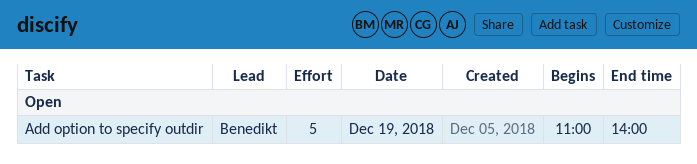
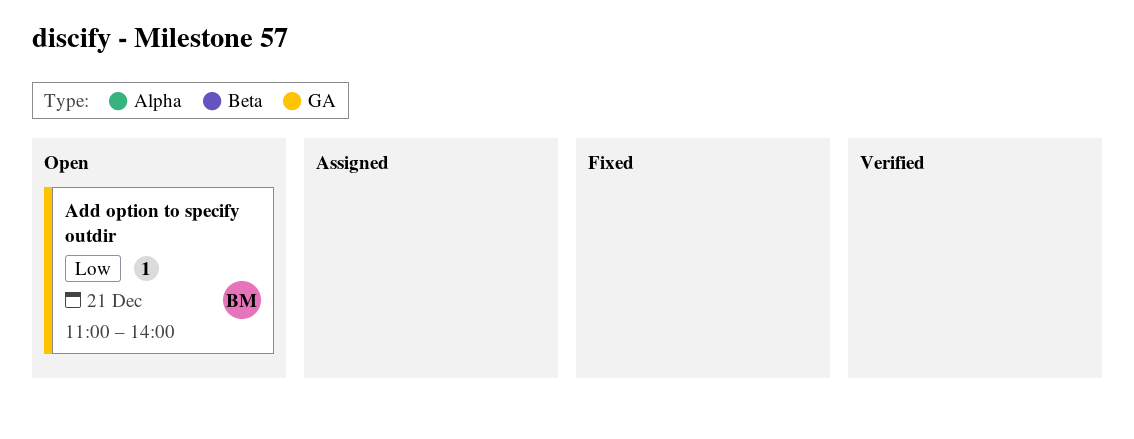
Add option to specify outdir, estimate: 5 -> 1
Add option to specify outdir, day: Dec 19 -> Dec 21

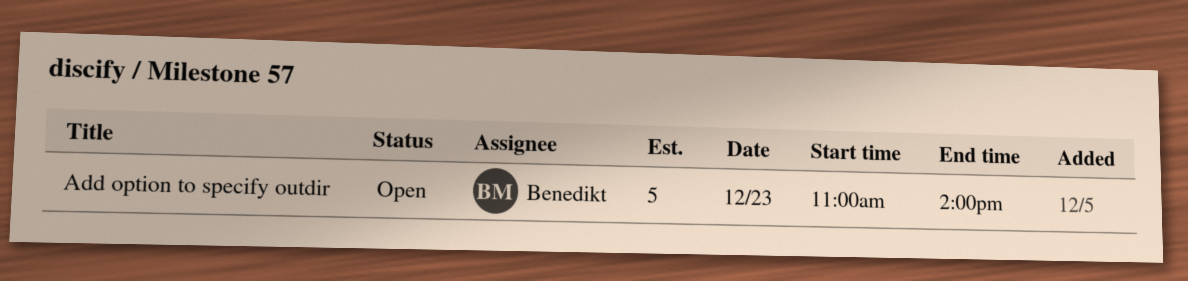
Add option to specify outdir, estimate: 1 -> 5
Add option to specify outdir, day: Dec 21 -> Dec 23

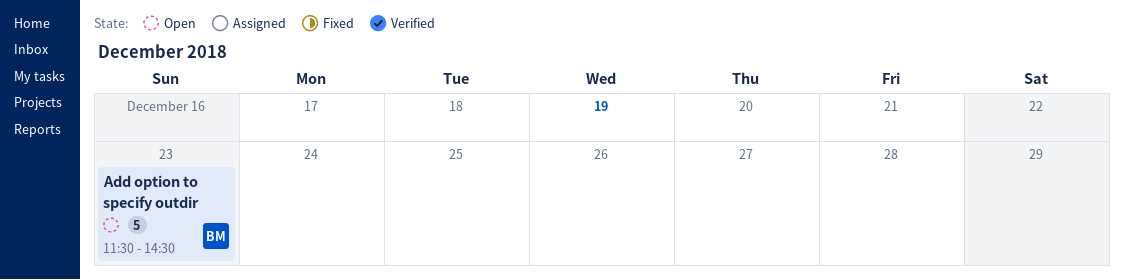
Add option to specify outdir, begins: 11:00 -> 11:30
Add option to specify outdir, ends: 14:00 -> 14:30

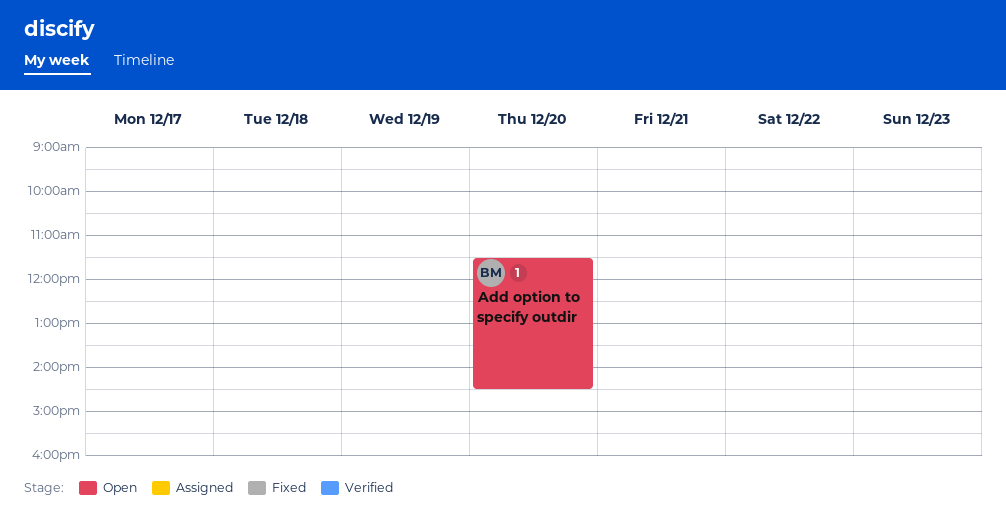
Add option to specify outdir, estimate: 5 -> 1
Add option to specify outdir, day: Dec 23 -> Dec 20

